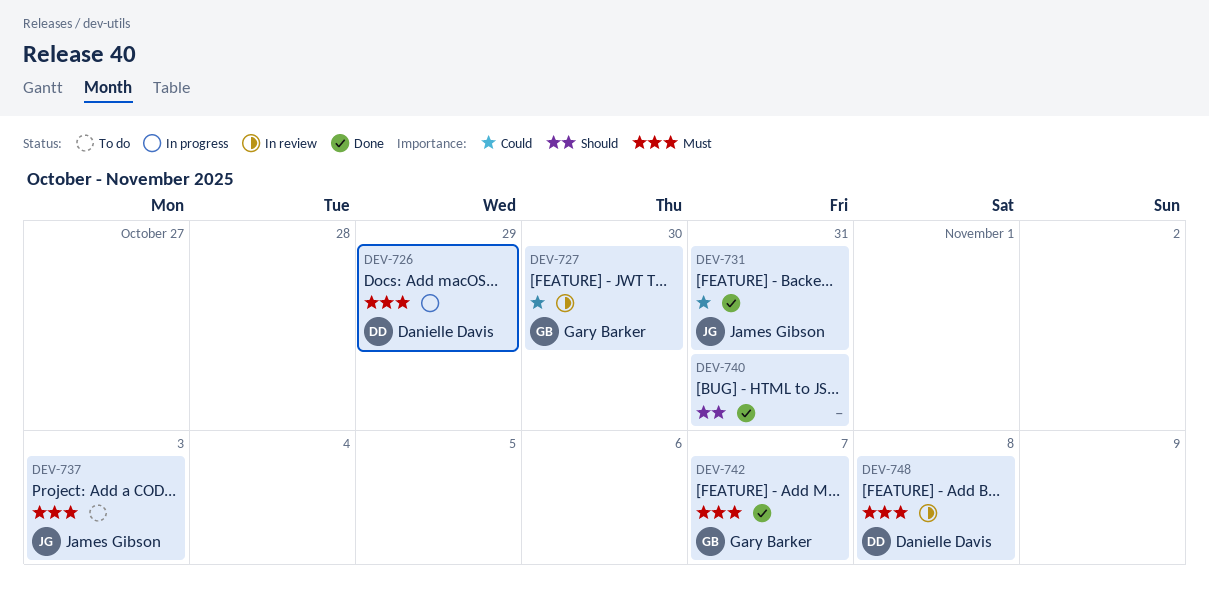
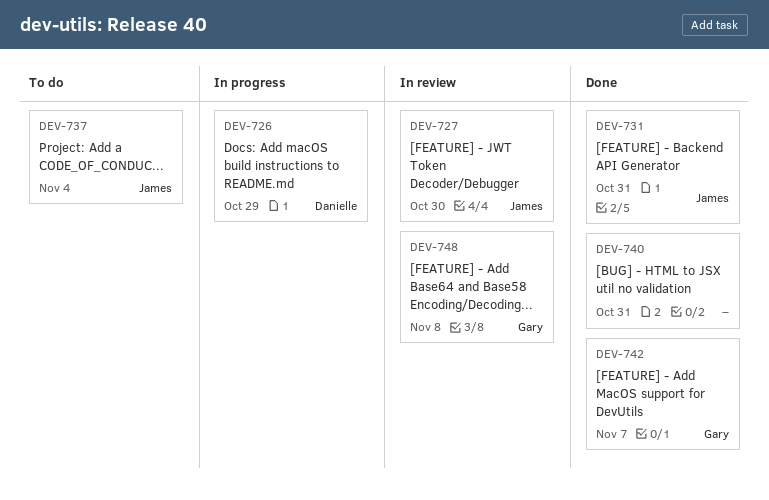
DEV-727, owner: Gary Barker -> James Gibson
DEV-737, due: Nov 3 -> Nov 4
DEV-748, owner: Danielle Davis -> Gary Barker

